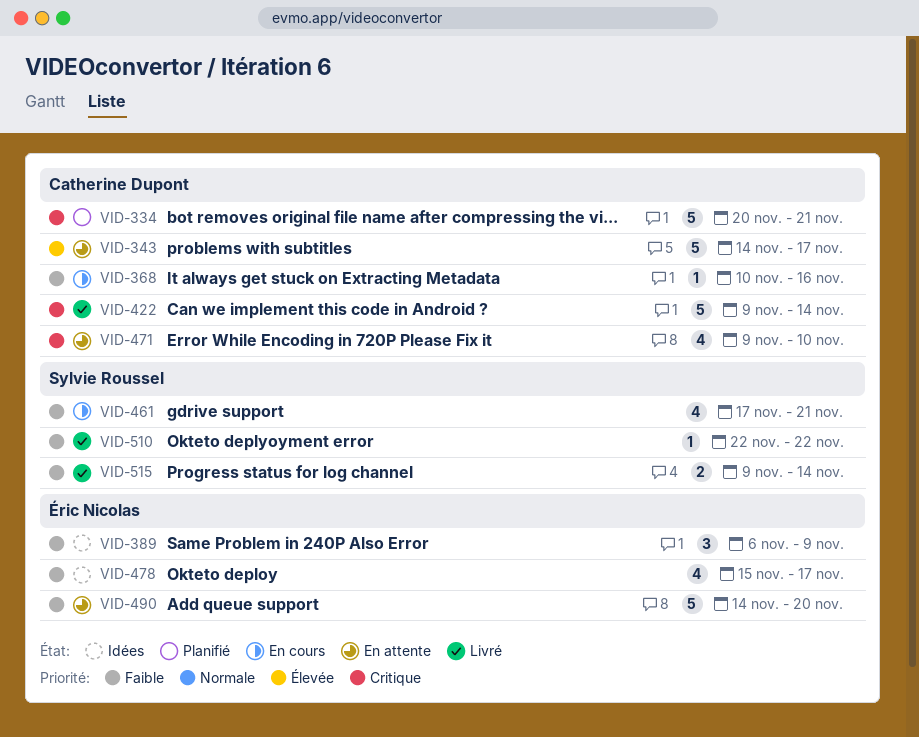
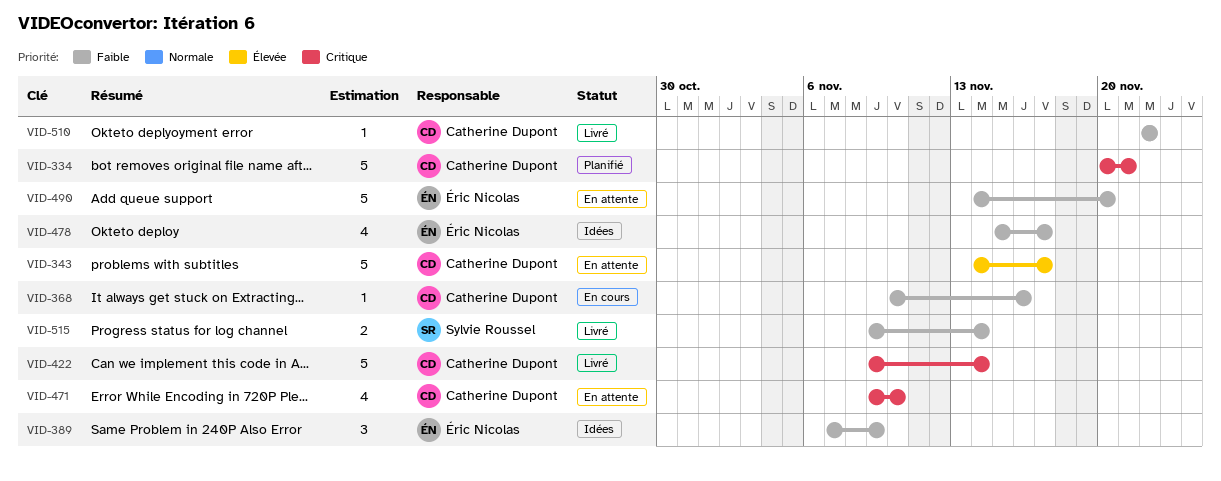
VID-389, start: Nov 6 -> Nov 7
VID-461: present -> none
VID-510, owner: Sylvie Roussel -> Catherine Dupont

